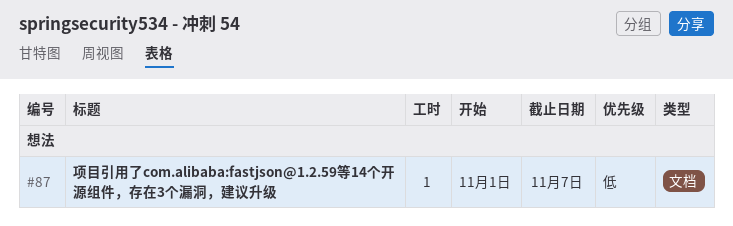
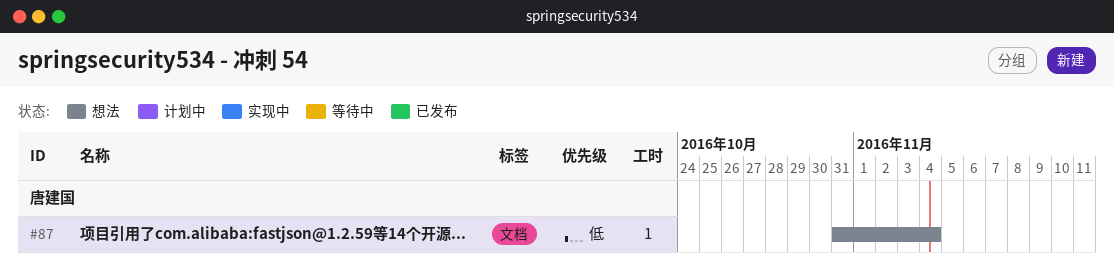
#87, start: Nov 1 -> Oct 31
#87, due: Nov 7 -> Nov 4

